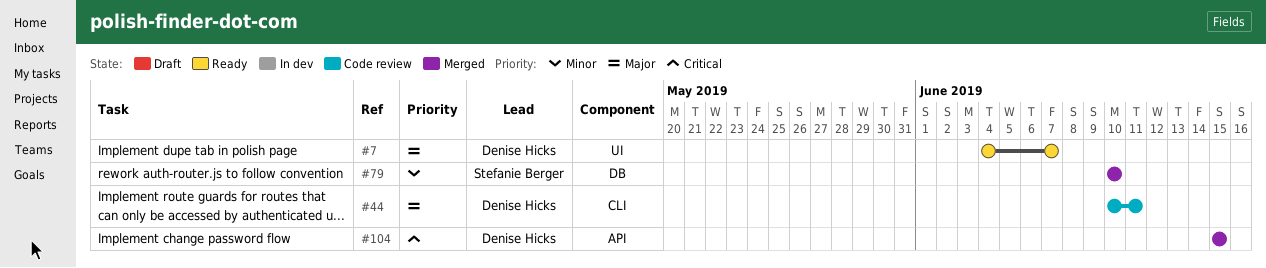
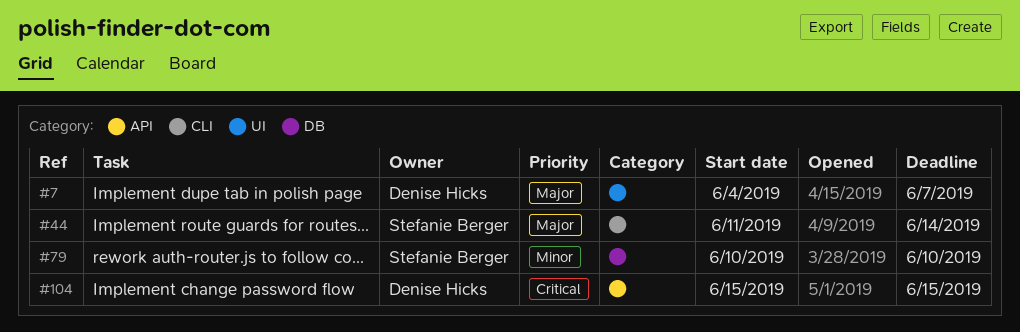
#44, owner: Denise Hicks -> Stefanie Berger
#44, start: Jun 10 -> Jun 11
#44, due: Jun 11 -> Jun 14

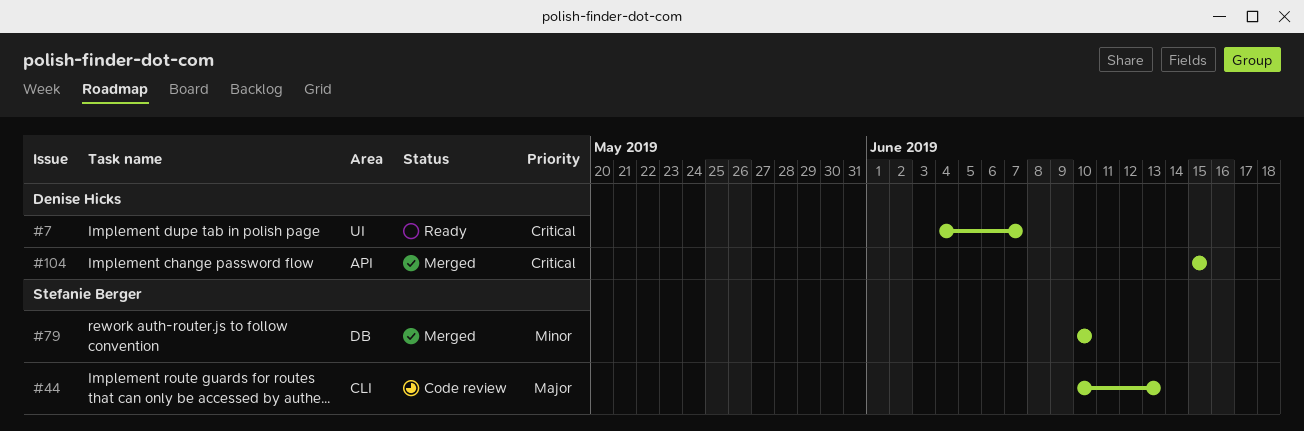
#7, priority: Major -> Critical
#44, start: Jun 11 -> Jun 10
#44, due: Jun 14 -> Jun 13

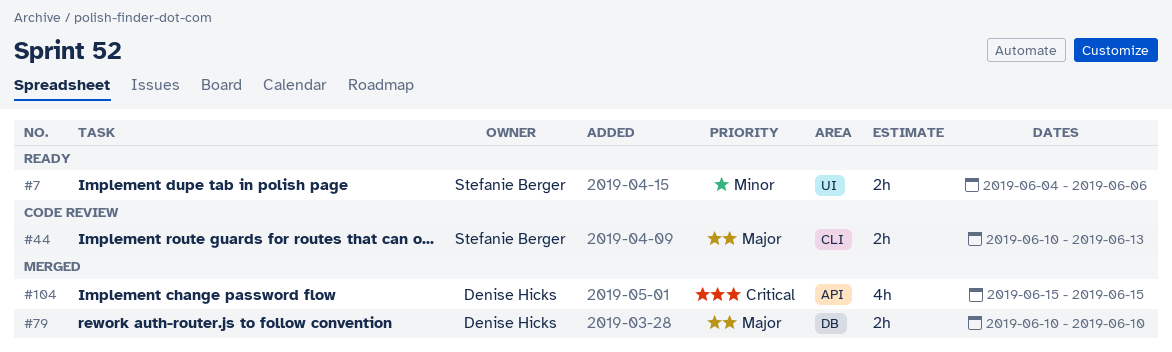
#7, owner: Denise Hicks -> Stefanie Berger
#7, priority: Critical -> Minor
#7, due: Jun 7 -> Jun 6
#79, owner: Stefanie Berger -> Denise Hicks
#79, priority: Minor -> Major

